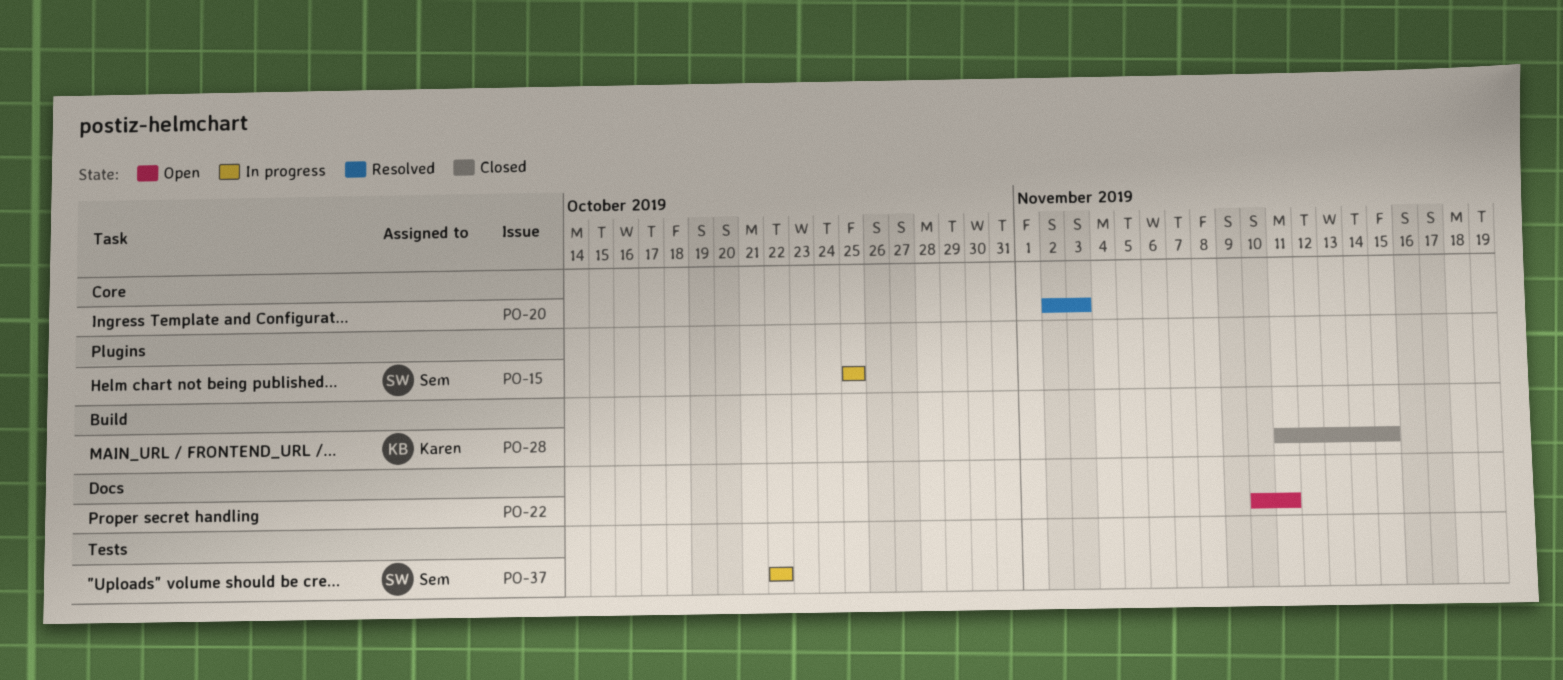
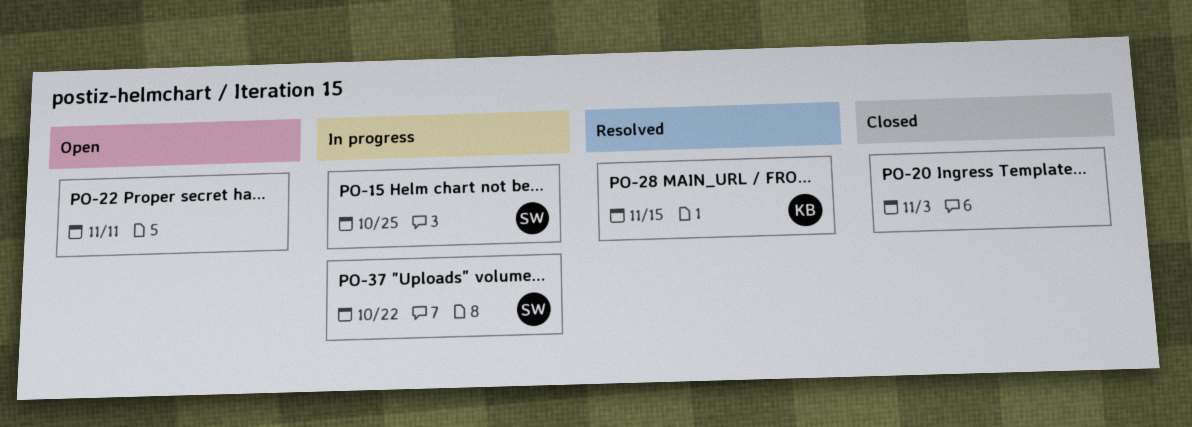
PO-20, status: Resolved -> Closed
PO-28, status: Closed -> Resolved

